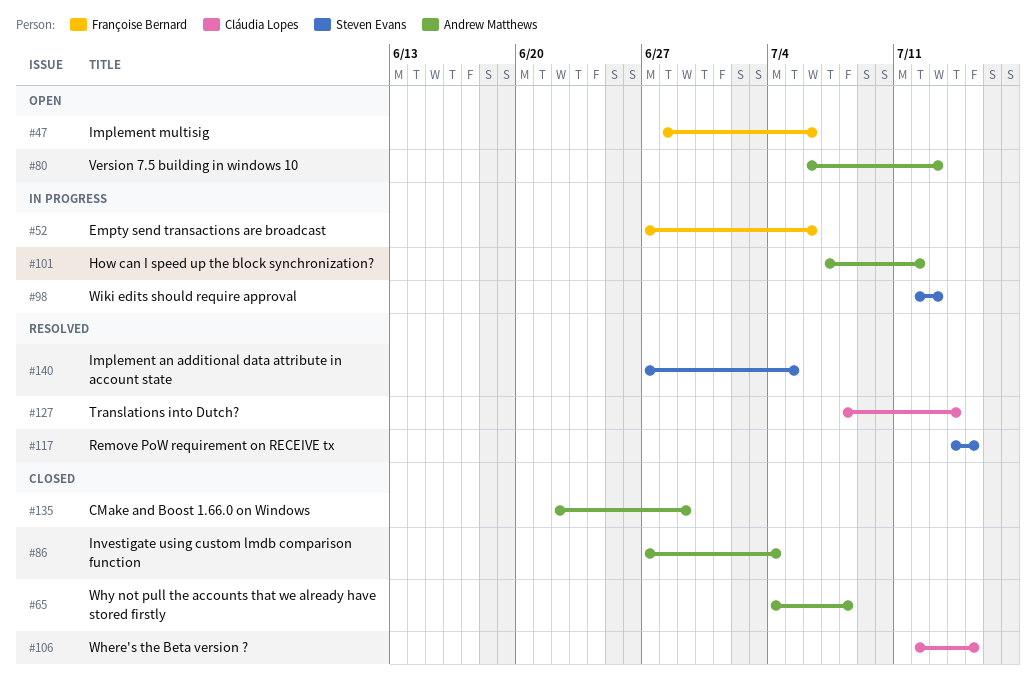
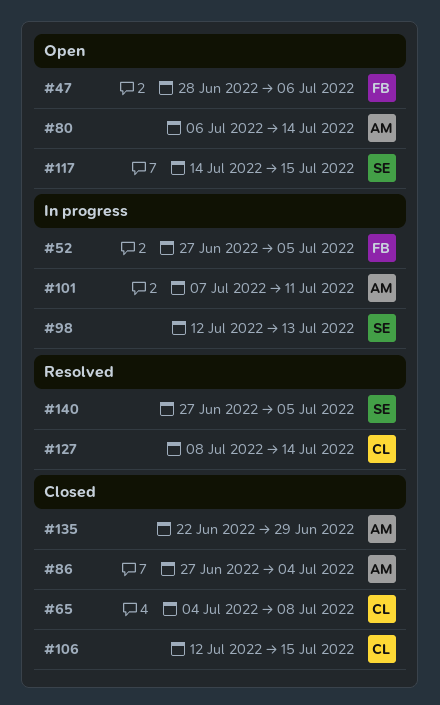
#52, due: Jul 6 -> Jul 5
#65, owner: Andrew Matthews -> Cláudia Lopes
#80, due: Jul 13 -> Jul 14
#101, due: Jul 12 -> Jul 11
#117, status: Resolved -> Open

